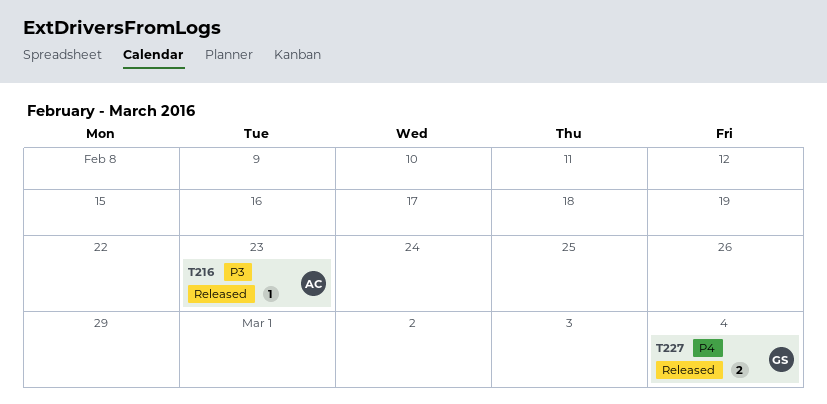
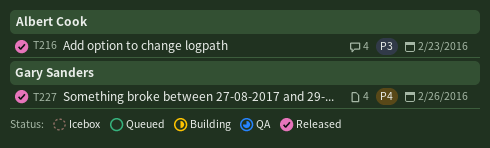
T227, due: Mar 4 -> Feb 26

